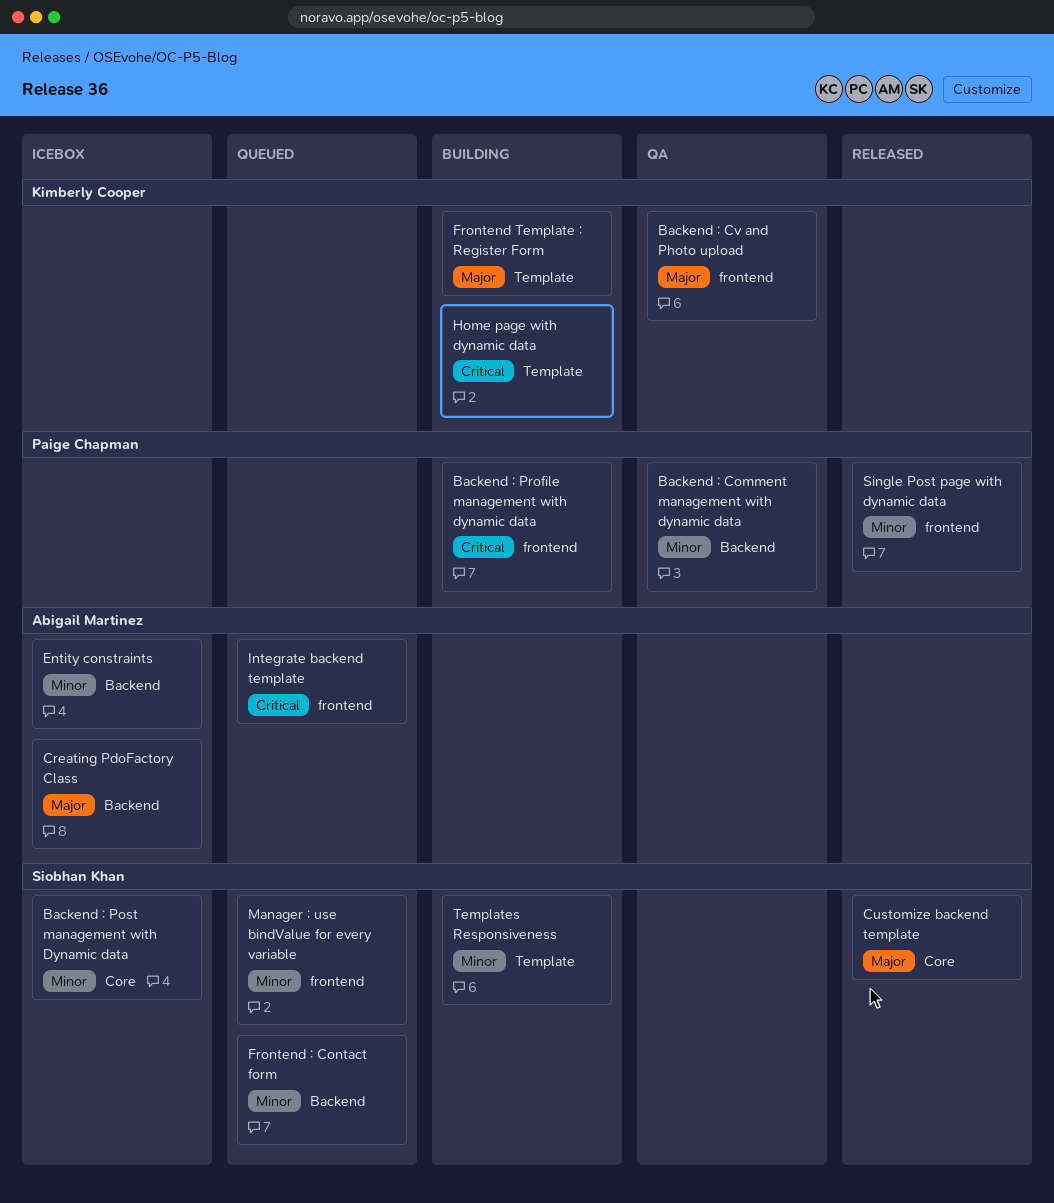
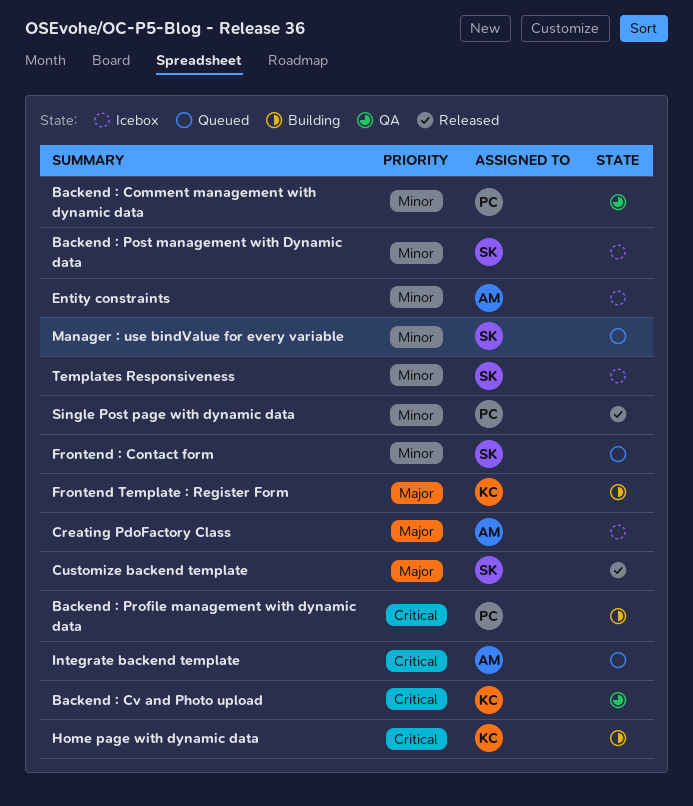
Backend : Cv and Photo upload, priority: Major -> Critical
Templates Responsiveness, status: Building -> Icebox

